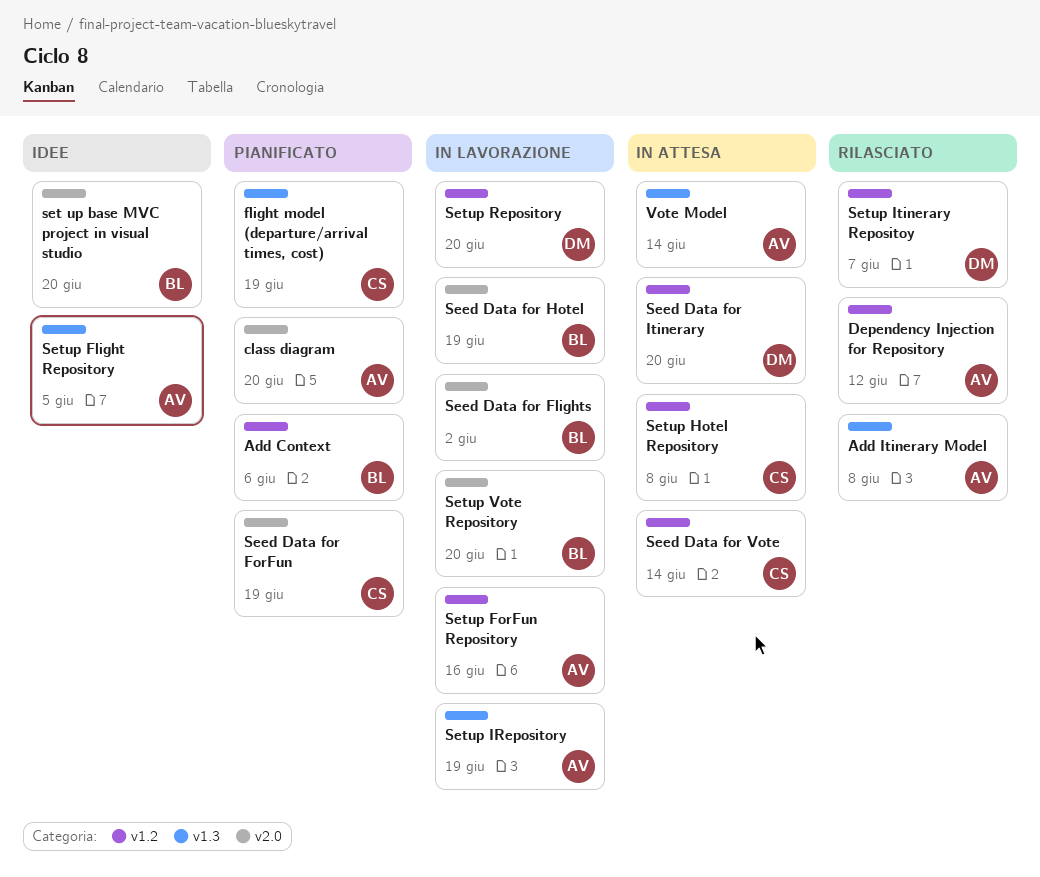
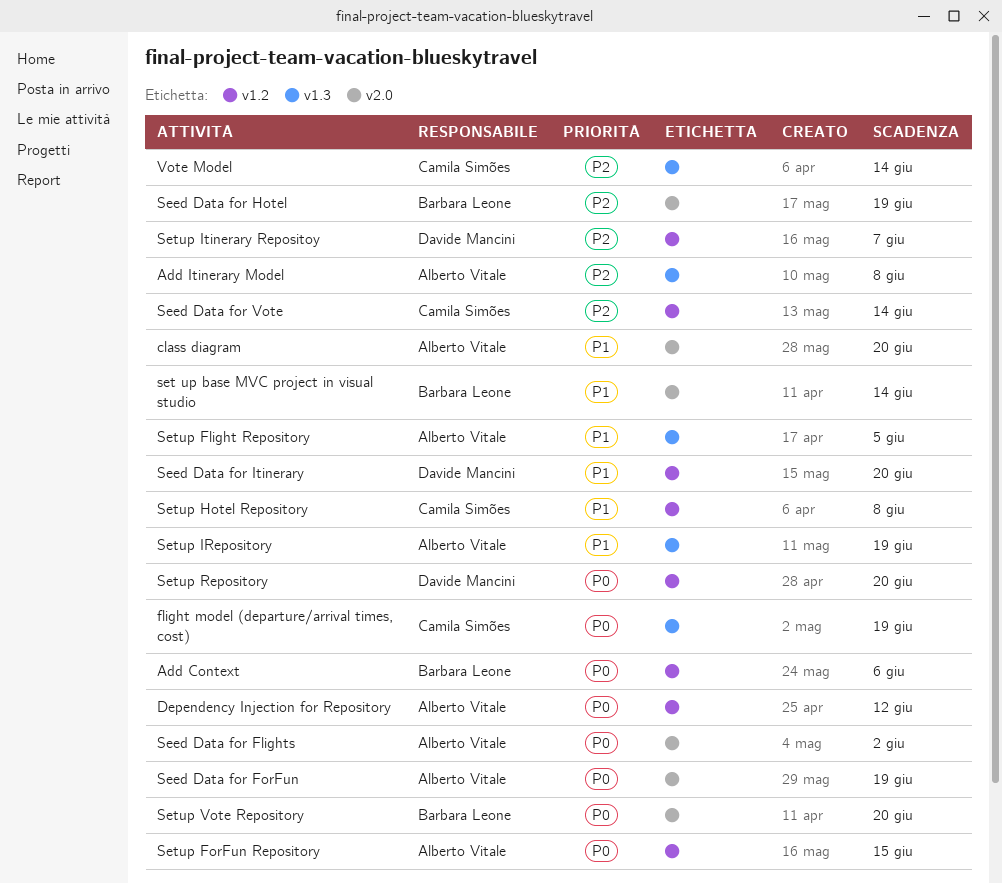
Seed Data for Flights, owner: Barbara Leone -> Alberto Vitale
Seed Data for ForFun, owner: Camila Simões -> Alberto Vitale
set up base MVC project in visual studio, due: Jun 20 -> Jun 14
Setup ForFun Repository, due: Jun 16 -> Jun 15
Vote Model, owner: Alberto Vitale -> Camila Simões

